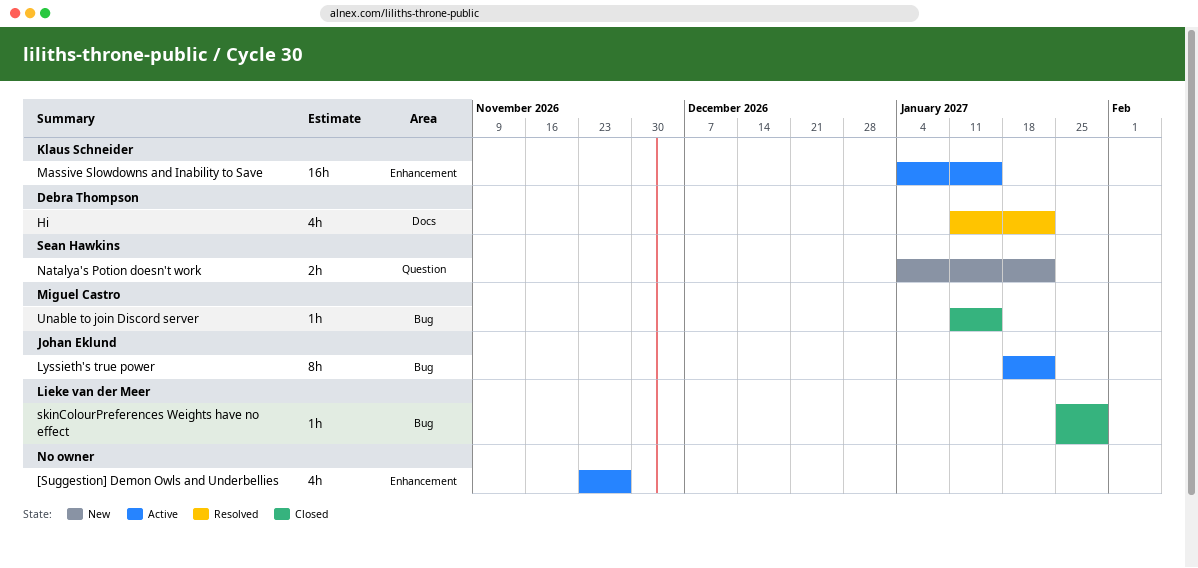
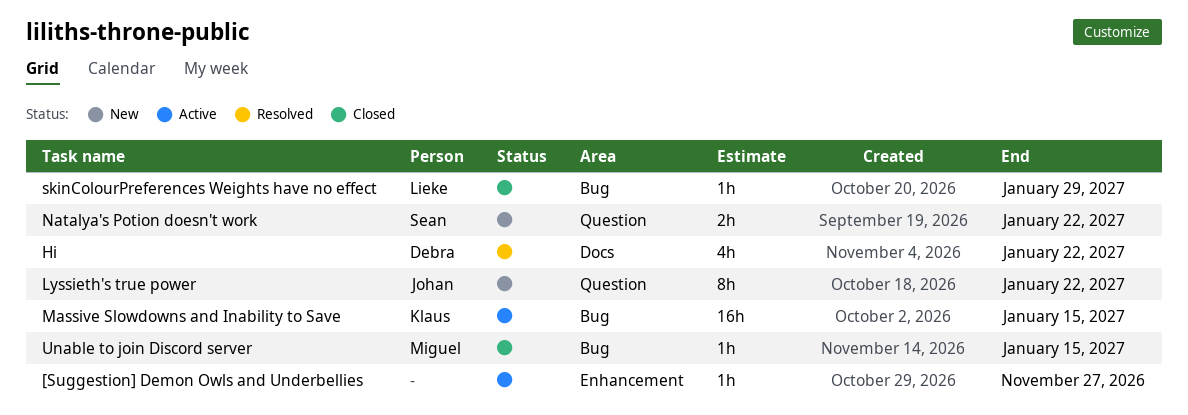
[Suggestion] Demon Owls and Underbellies, estimate: 4h -> 1h
Lyssieth's true power, status: Active -> New
Lyssieth's true power, label: Bug -> Question
Massive Slowdowns and Inability to Save, label: Enhancement -> Bug

